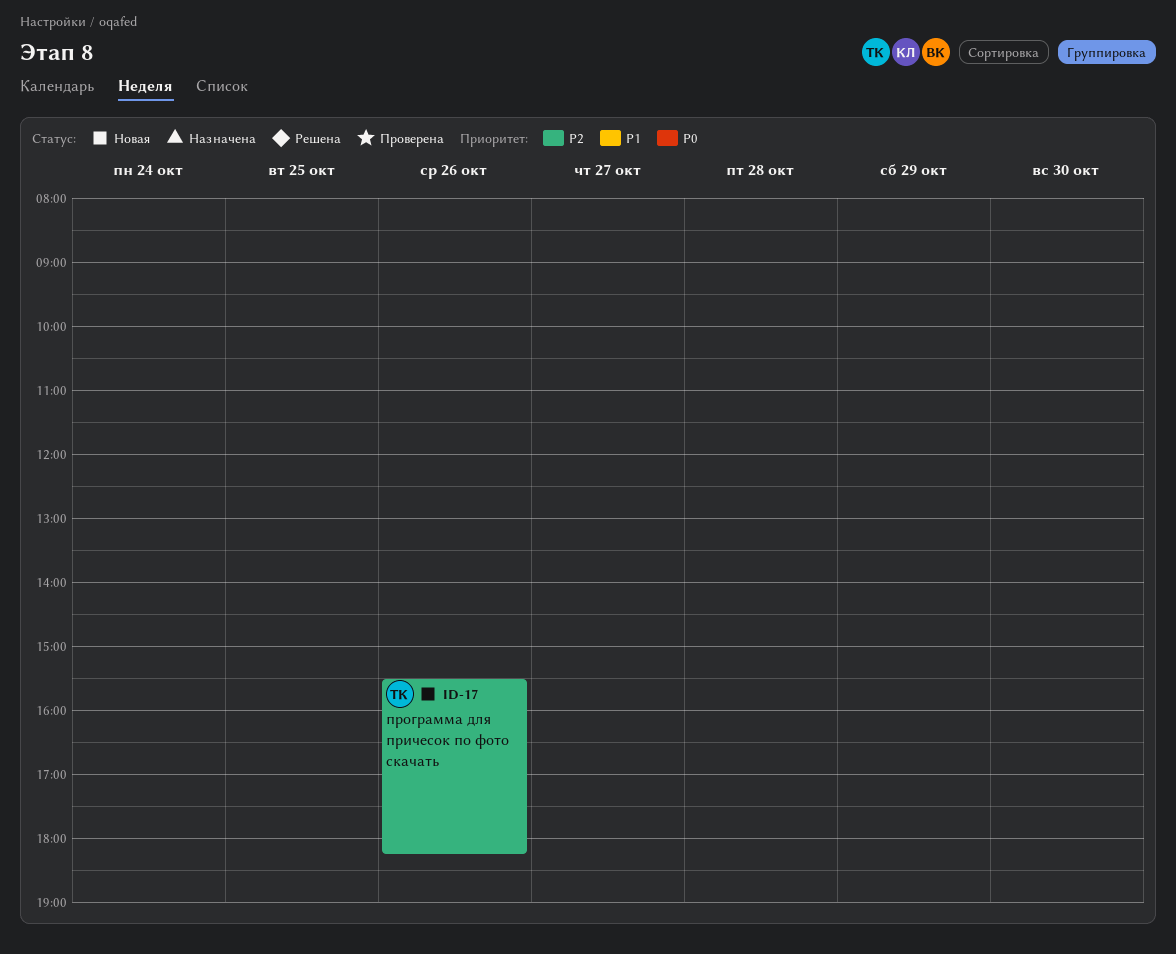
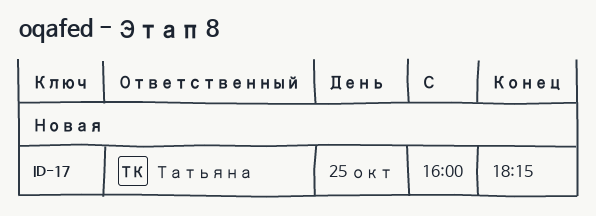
ID-17, day: Oct 26 -> Oct 25
ID-17, begins: 15:30 -> 16:00

